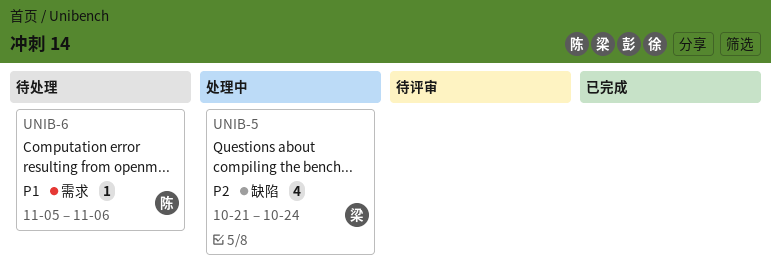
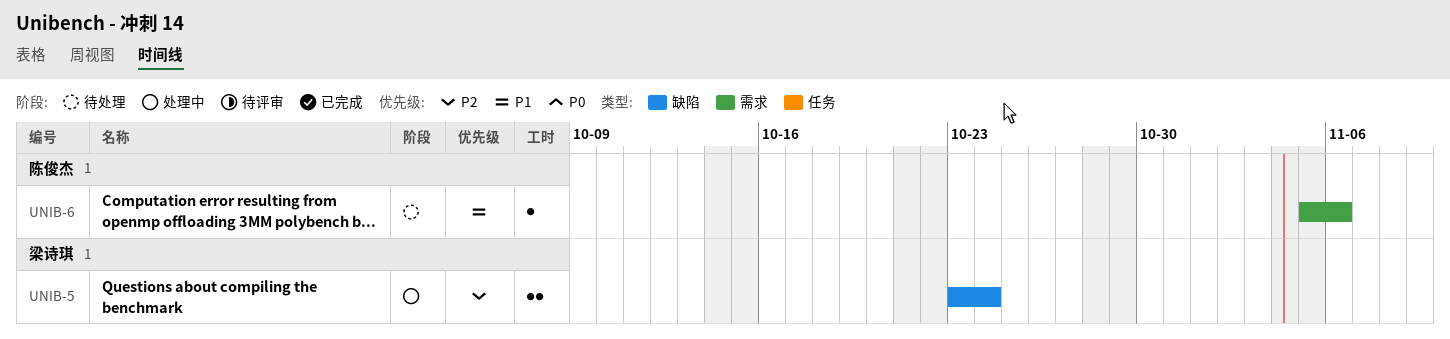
UNIB-5, estimate: 4 -> 2
UNIB-5, start: Oct 21 -> Oct 23

